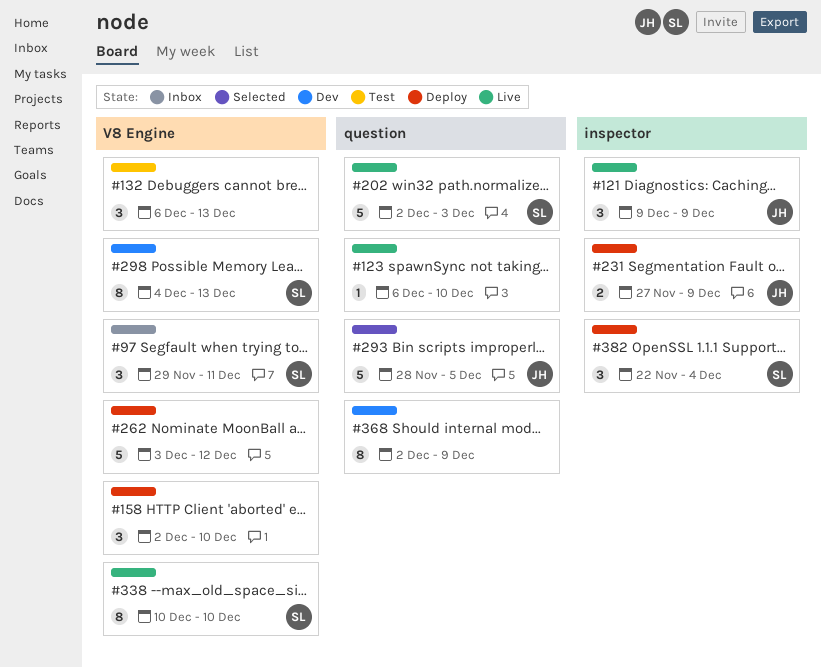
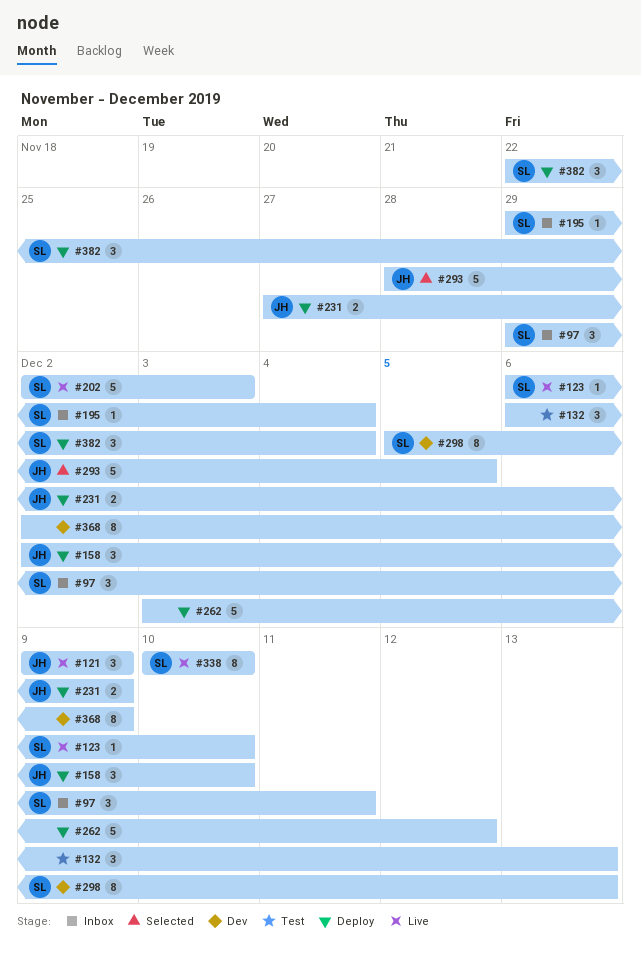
#123, owner: none -> SL
#158, owner: none -> JH
#195: none -> present
#298, start: Dec 4 -> Dec 5

